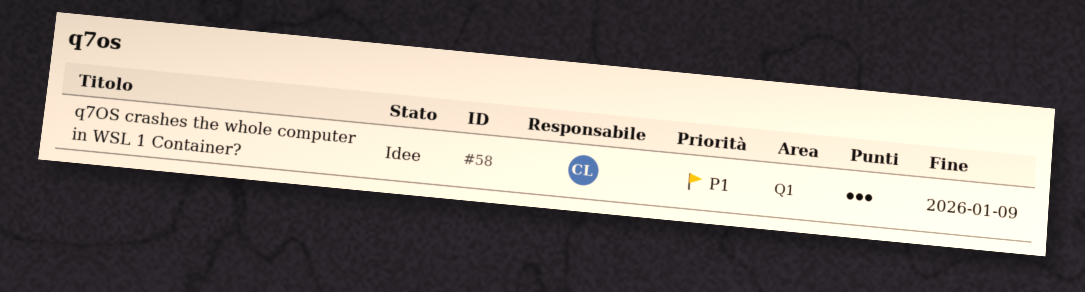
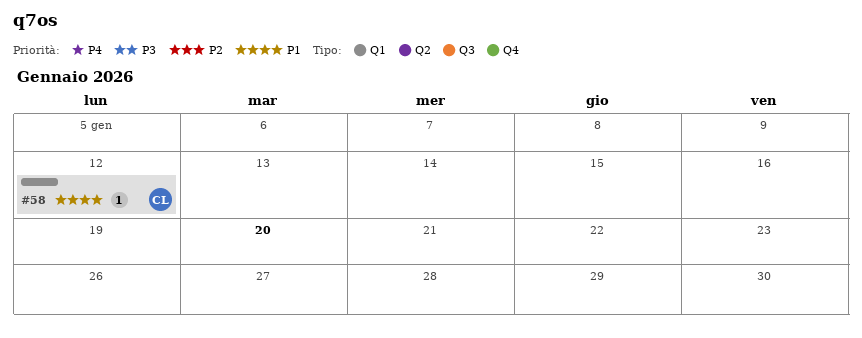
#58, estimate: 3 -> 1
#58, due: Jan 9 -> Jan 12

